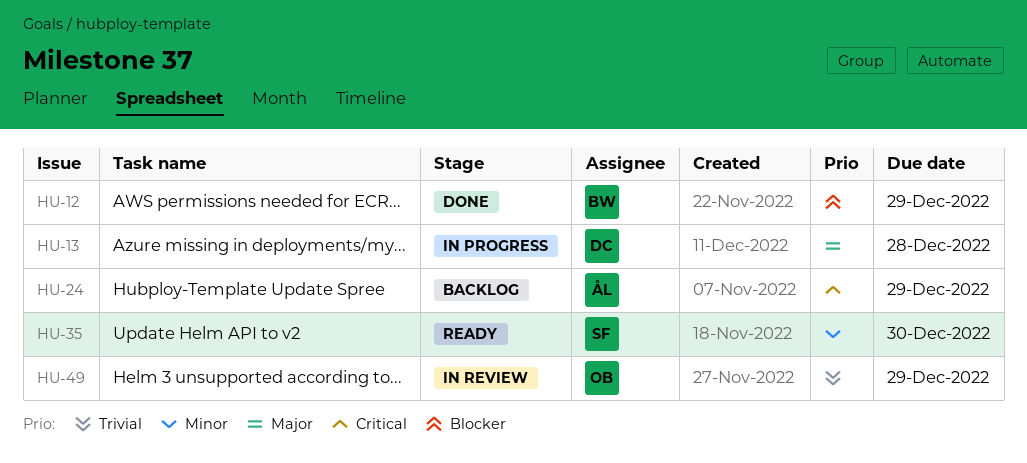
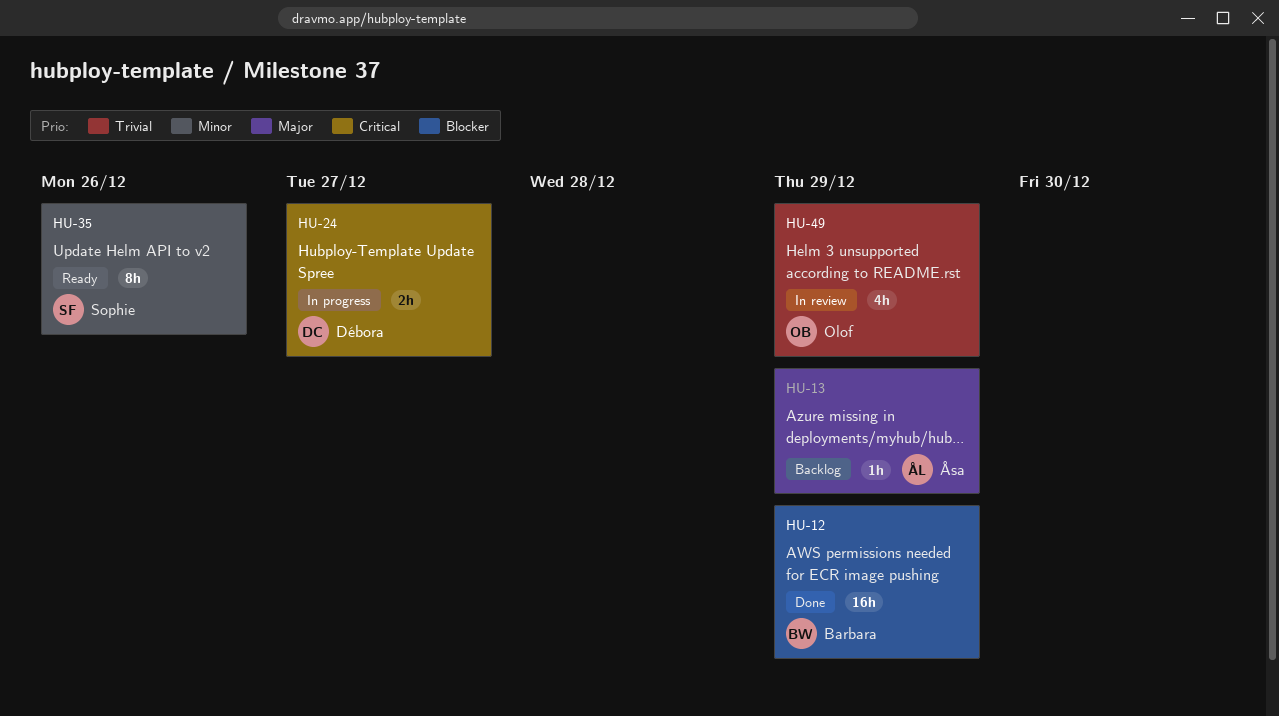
HU-13, status: In progress -> Backlog
HU-13, owner: Débora -> Åsa
HU-13, due: Dec 28 -> Dec 29
HU-24, status: Backlog -> In progress
HU-24, owner: Åsa -> Débora
HU-24, due: Dec 29 -> Dec 27
HU-35, due: Dec 30 -> Dec 26

